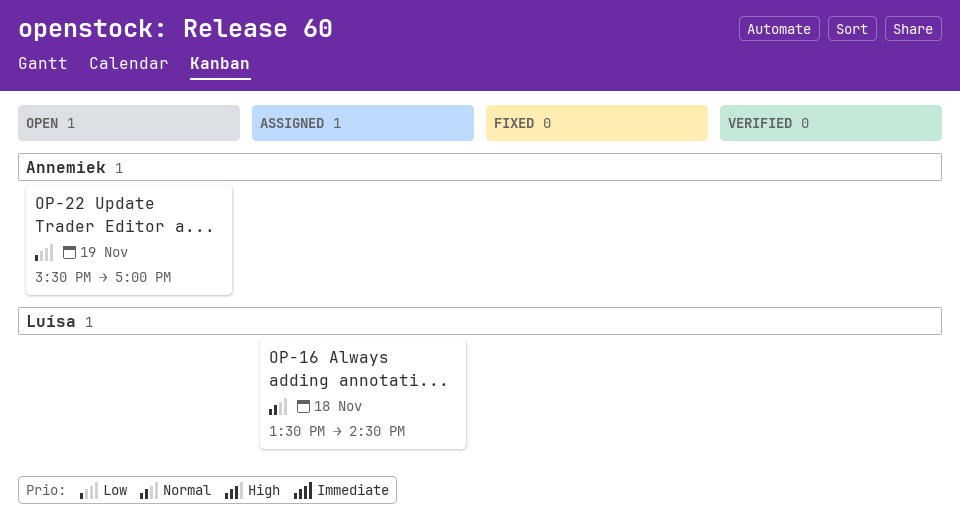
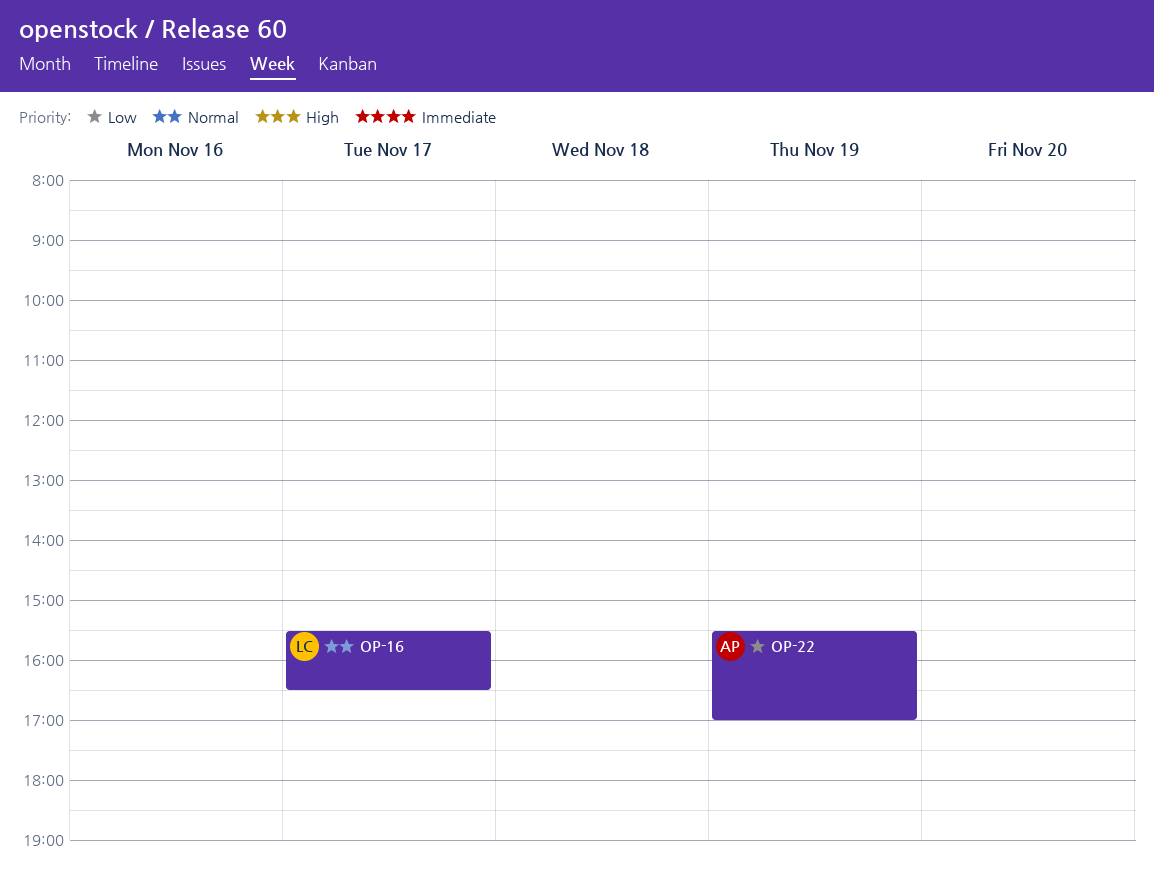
OP-16, day: Nov 18 -> Nov 17
OP-16, begins: 13:30 -> 15:30
OP-16, ends: 14:30 -> 16:30

